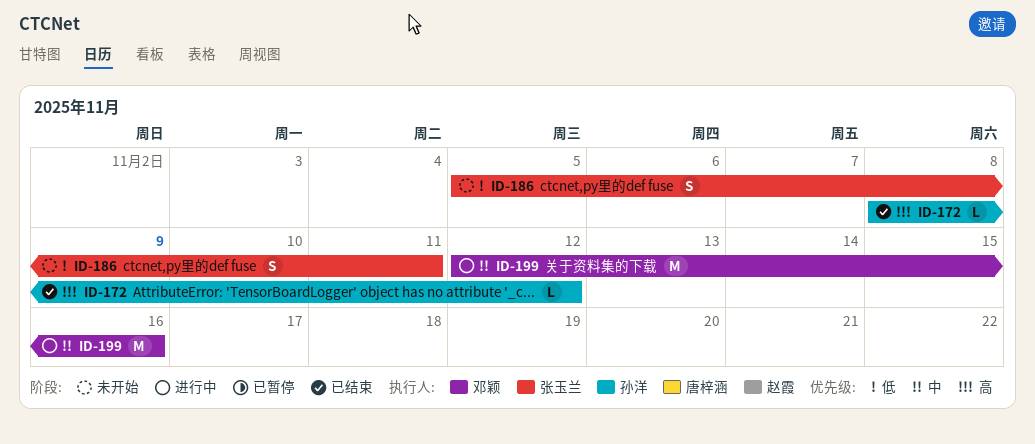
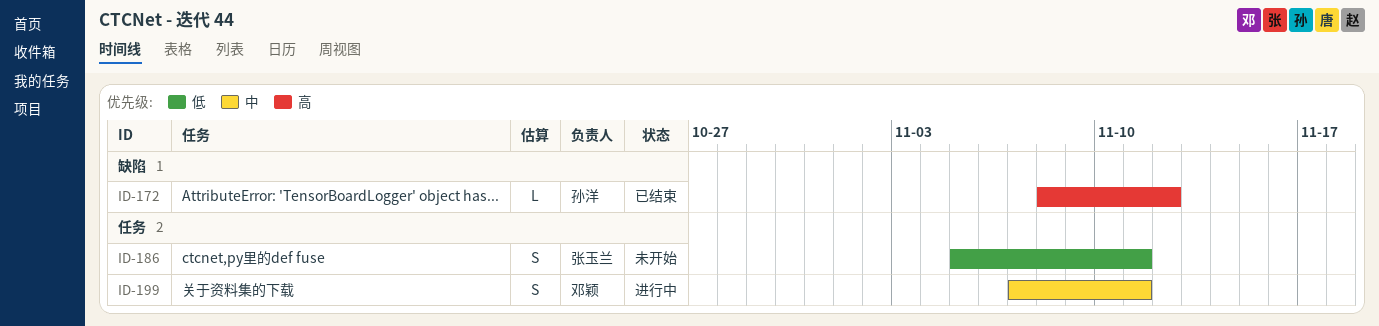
ID-199, estimate: M -> S
ID-199, start: Nov 12 -> Nov 7
ID-199, due: Nov 16 -> Nov 11

